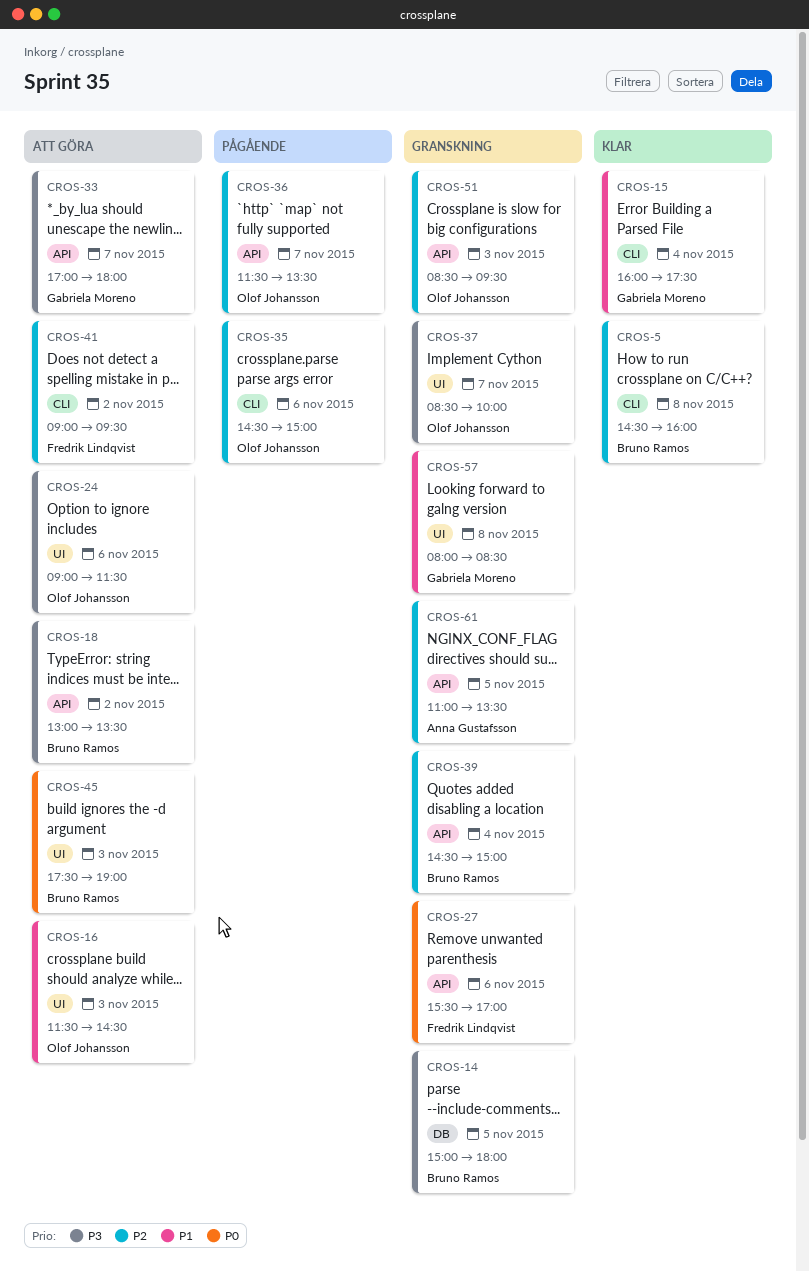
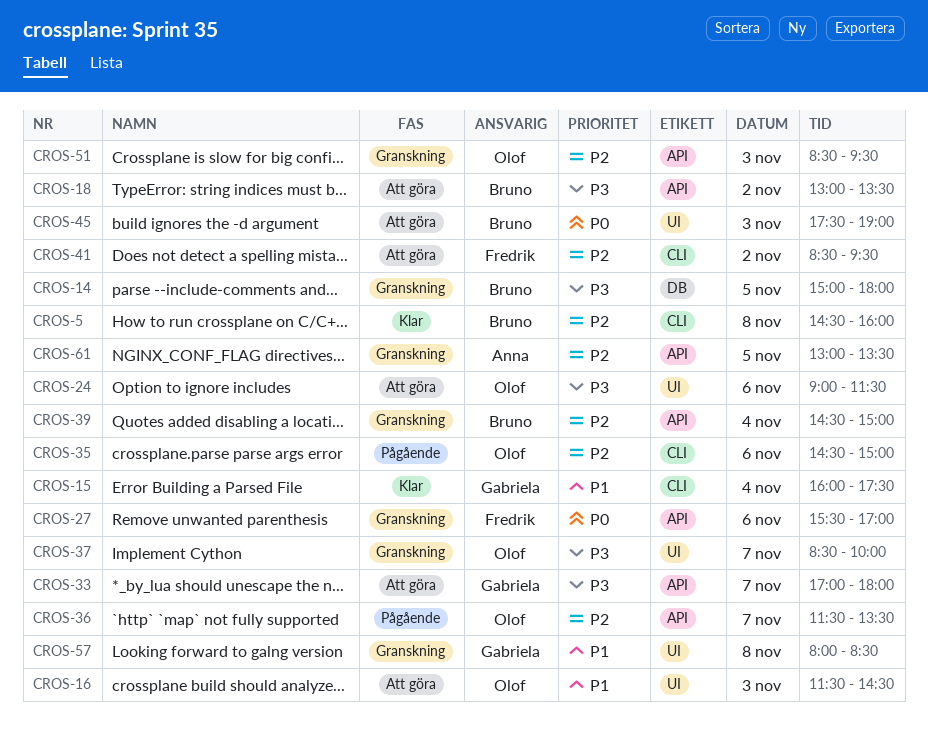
CROS-41, begins: 09:00 -> 08:30
CROS-61, begins: 11:00 -> 13:00

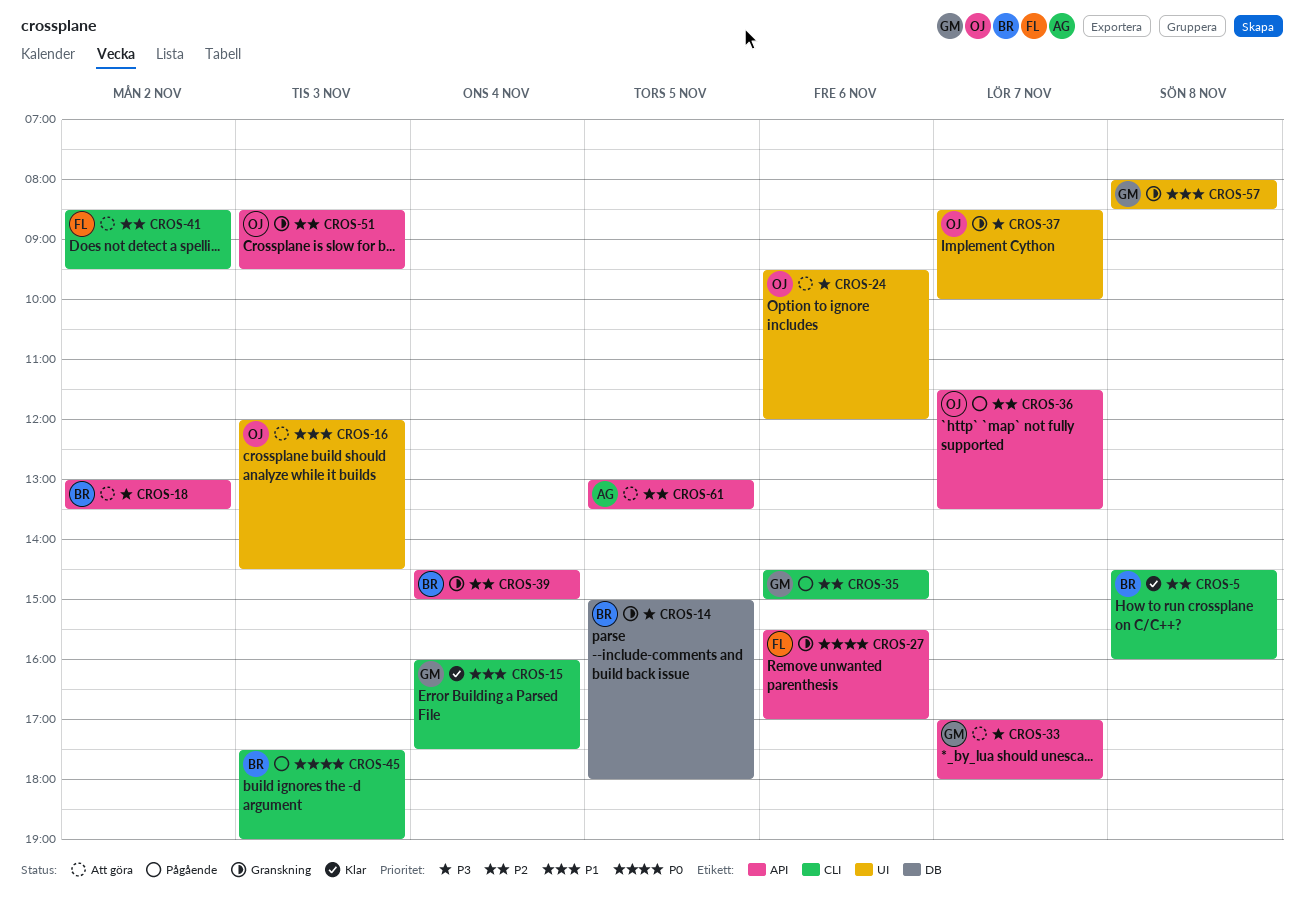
CROS-16, begins: 11:30 -> 12:00
CROS-24, begins: 09:00 -> 09:30
CROS-24, ends: 11:30 -> 12:00
CROS-35, owner: Olof -> Gabriela
CROS-45, status: Att göra -> Pågående
CROS-45, label: UI -> CLI
CROS-61, status: Granskning -> Att göra

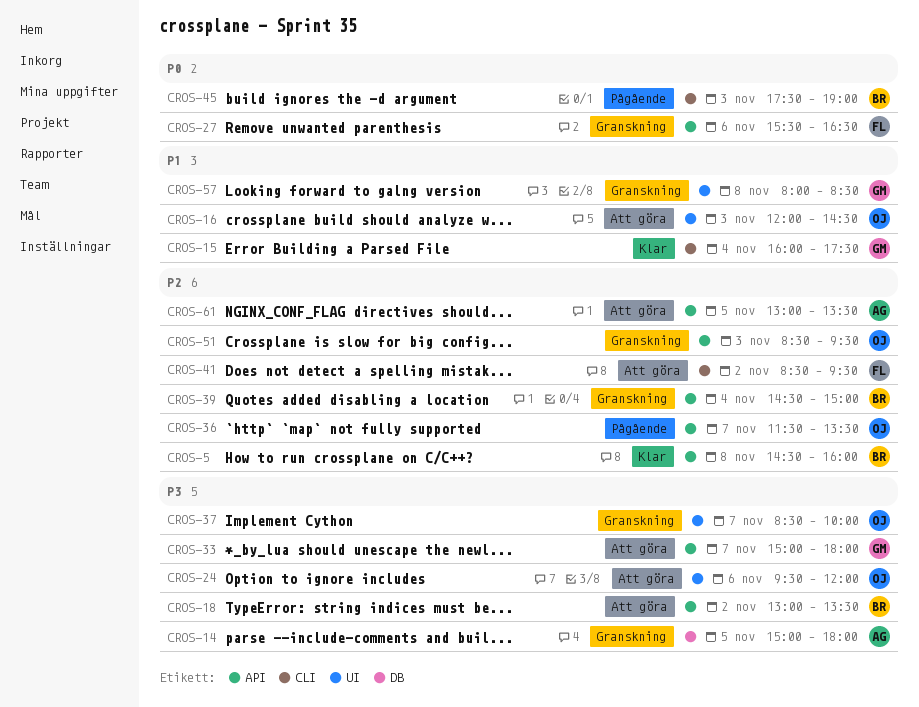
CROS-5, label: CLI -> API
CROS-14, owner: BR -> AG
CROS-27, ends: 17:00 -> 16:30
CROS-33, begins: 17:00 -> 15:00
CROS-35: present -> none

